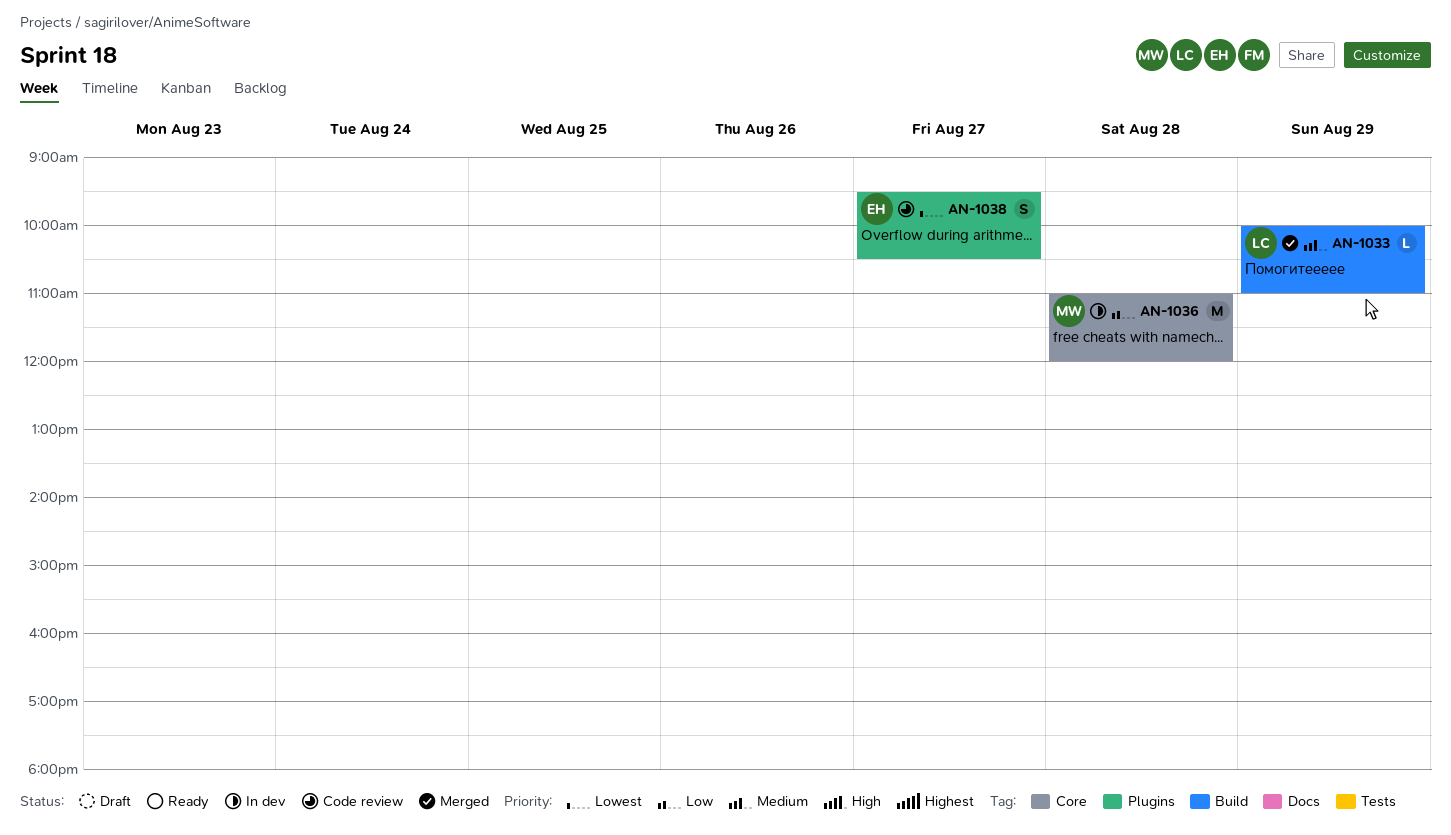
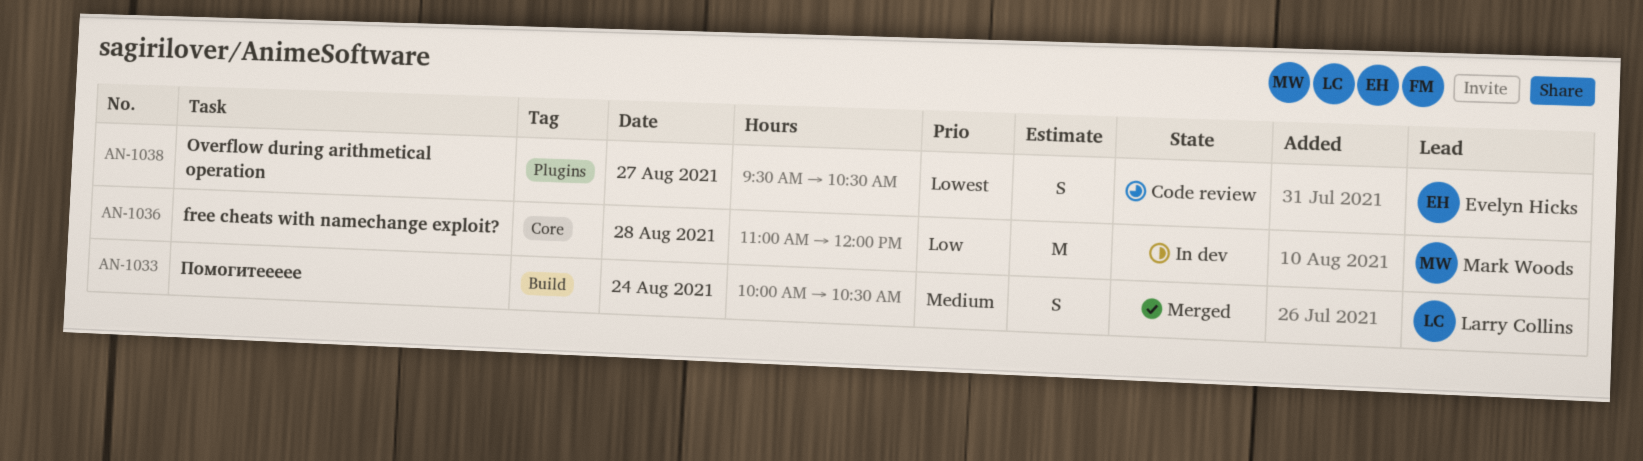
AN-1033, estimate: L -> S
AN-1033, day: Aug 29 -> Aug 24
AN-1033, ends: 11:00 -> 10:30

